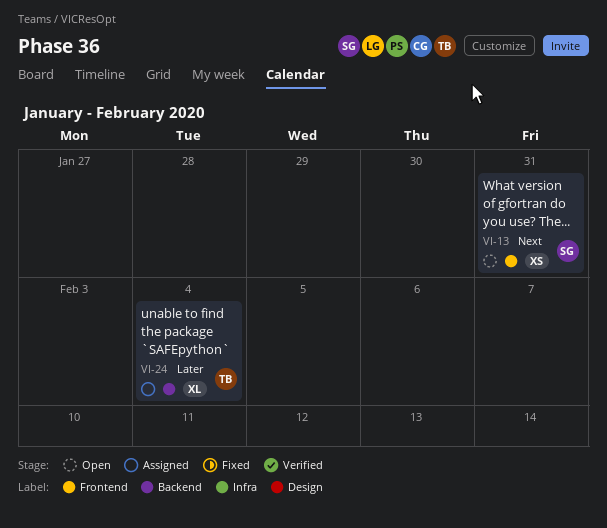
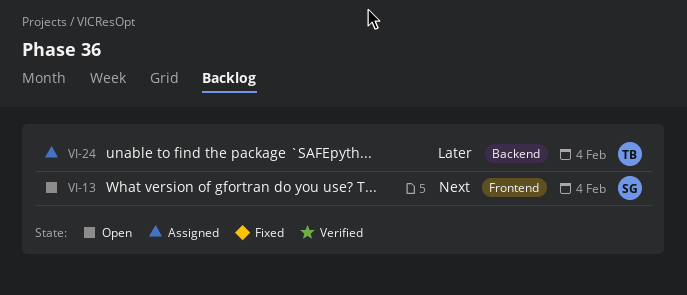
VI-13, due: Jan 31 -> Feb 4

